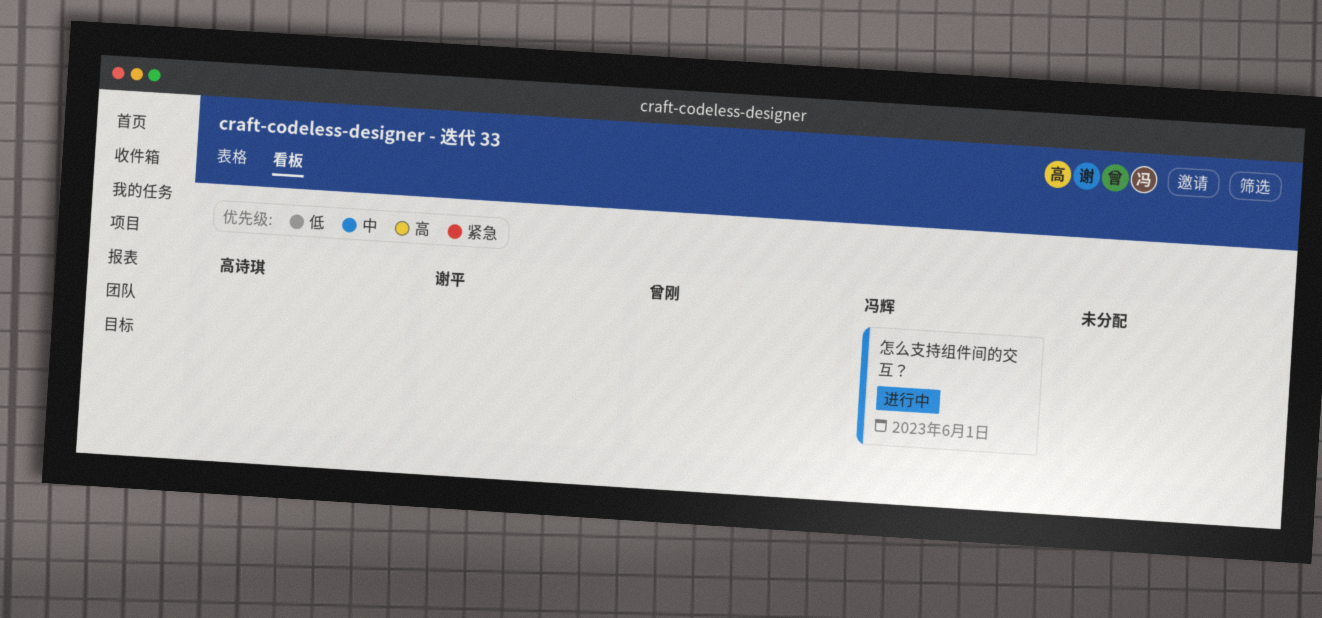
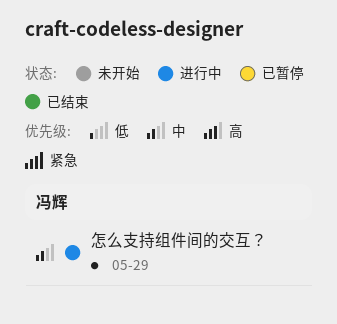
怎么支持组件间的交互？, due: Jun 1 -> May 29

